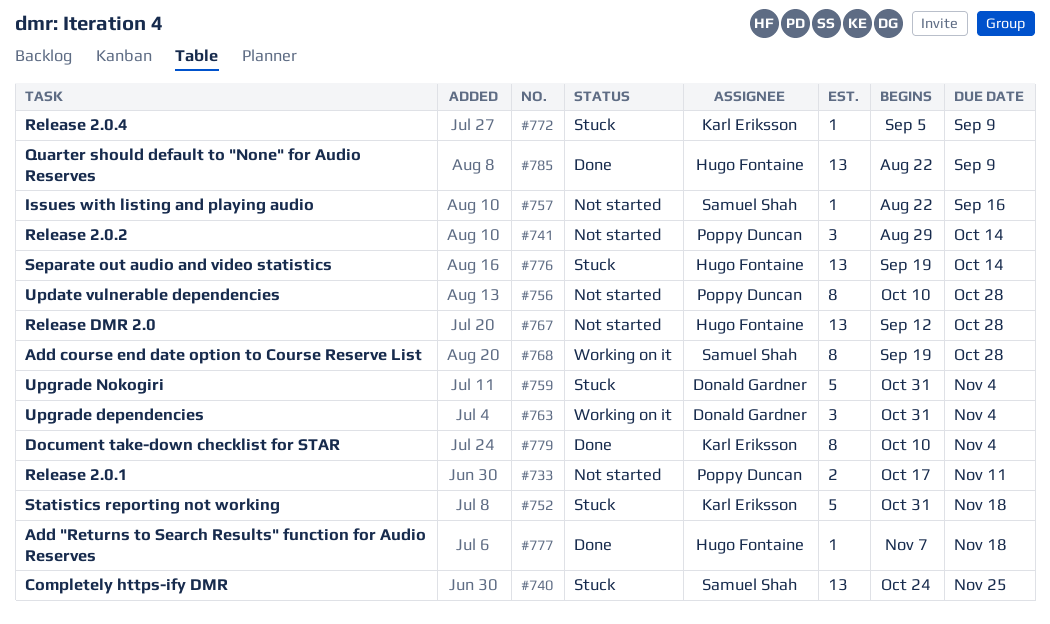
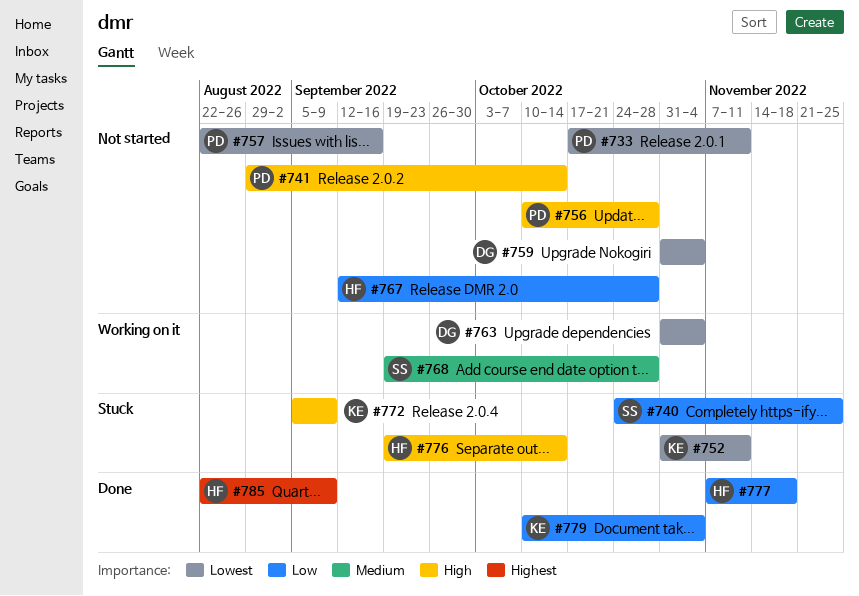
#752, due: Nov 18 -> Nov 11
#757, owner: Samuel Shah -> Poppy Duncan
#759, status: Stuck -> Not started

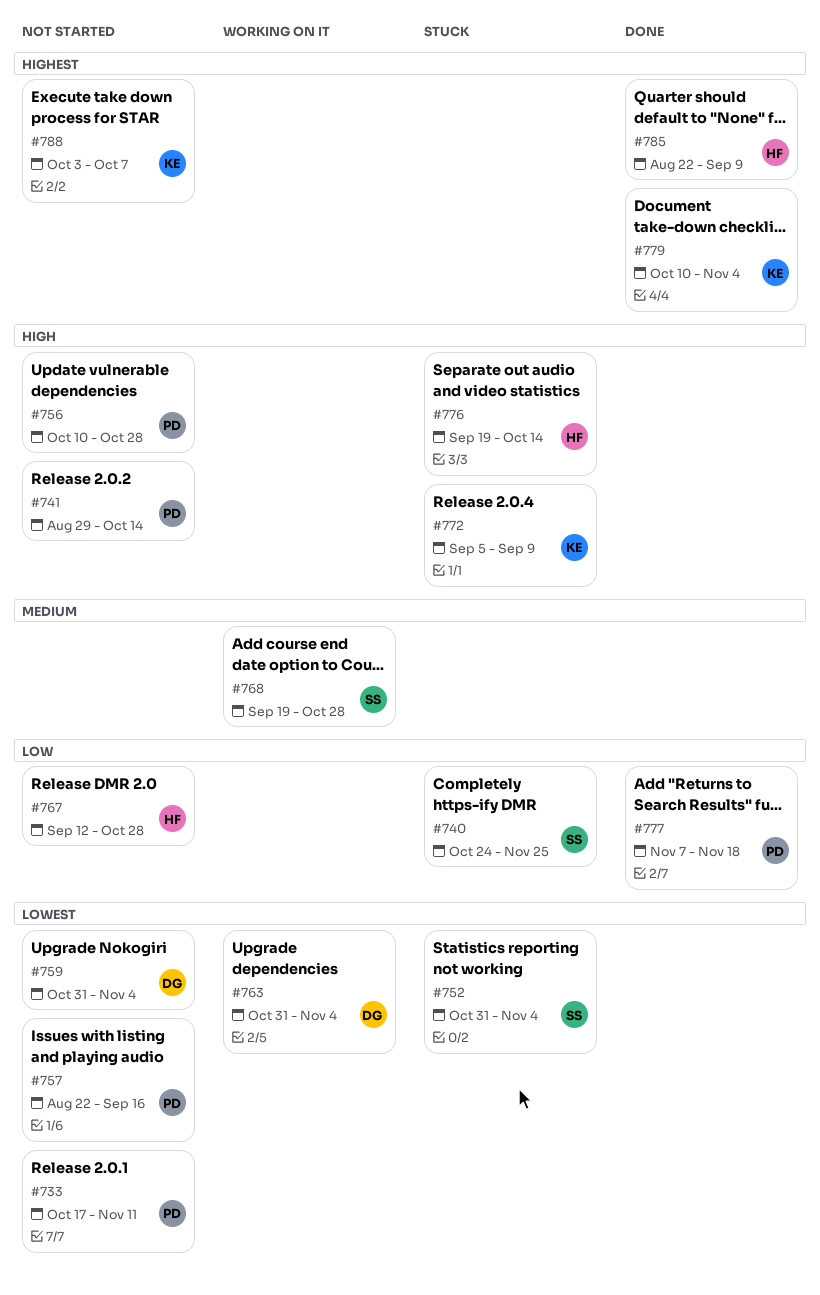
#752, owner: KE -> SS
#752, due: Nov 11 -> Nov 4
#777, owner: HF -> PD
#779, priority: Low -> Highest
#788: none -> present

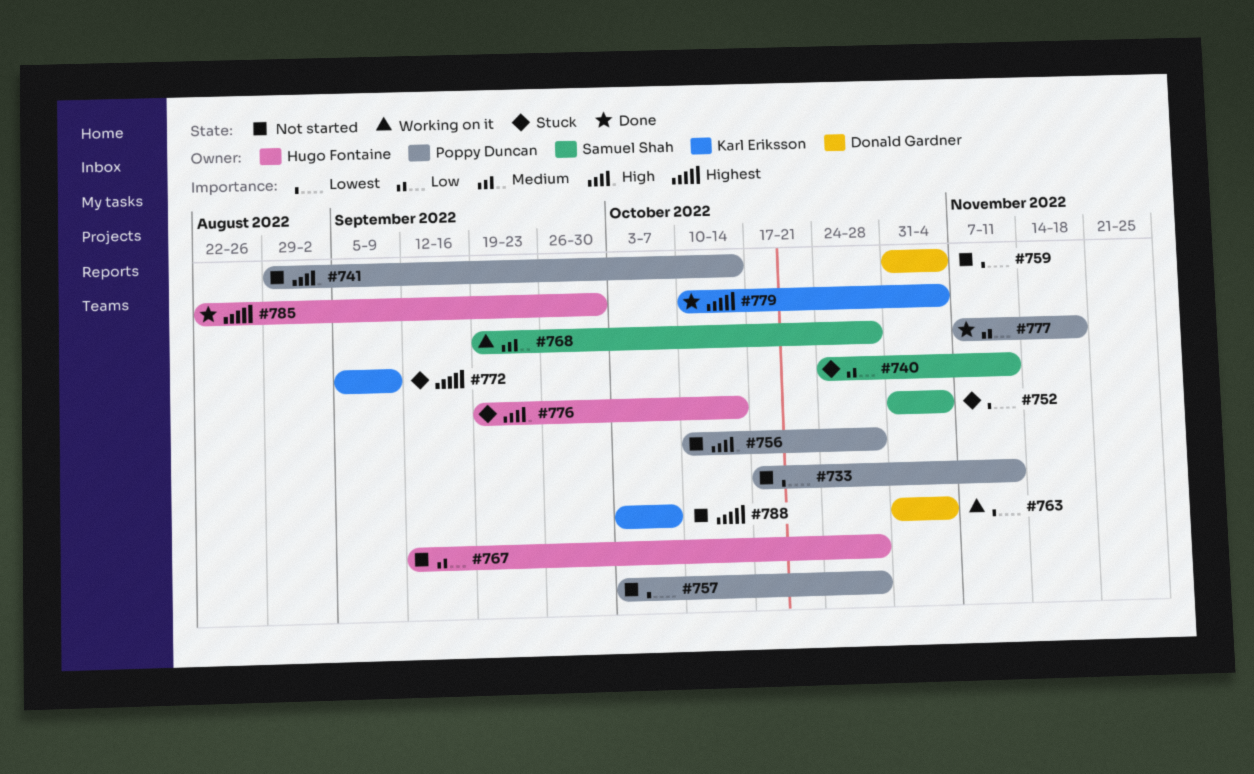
#740, due: Nov 25 -> Nov 11
#757, start: Aug 22 -> Oct 3
#757, due: Sep 16 -> Oct 28
#772, priority: High -> Highest
#785, due: Sep 9 -> Sep 30

